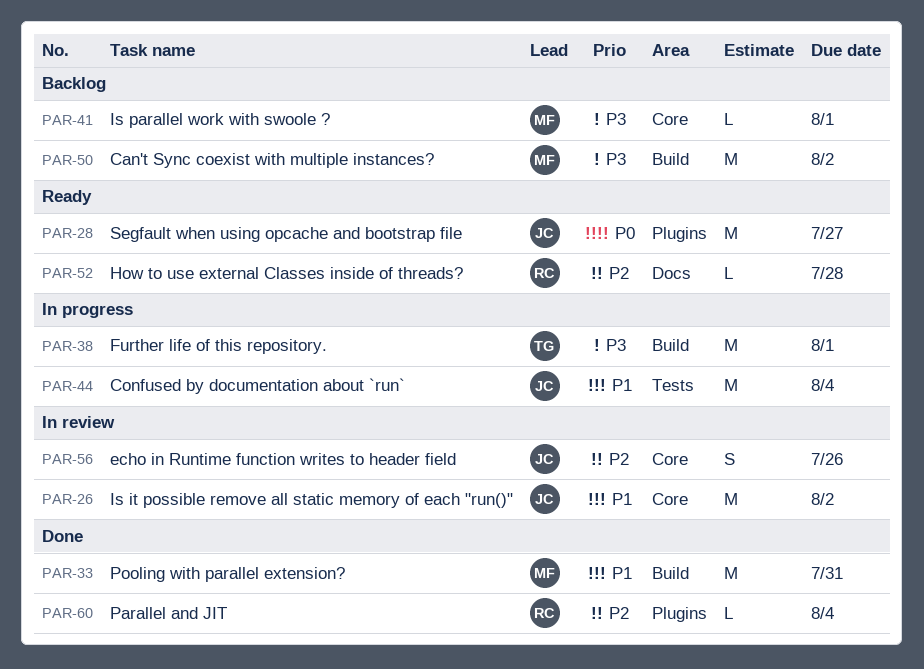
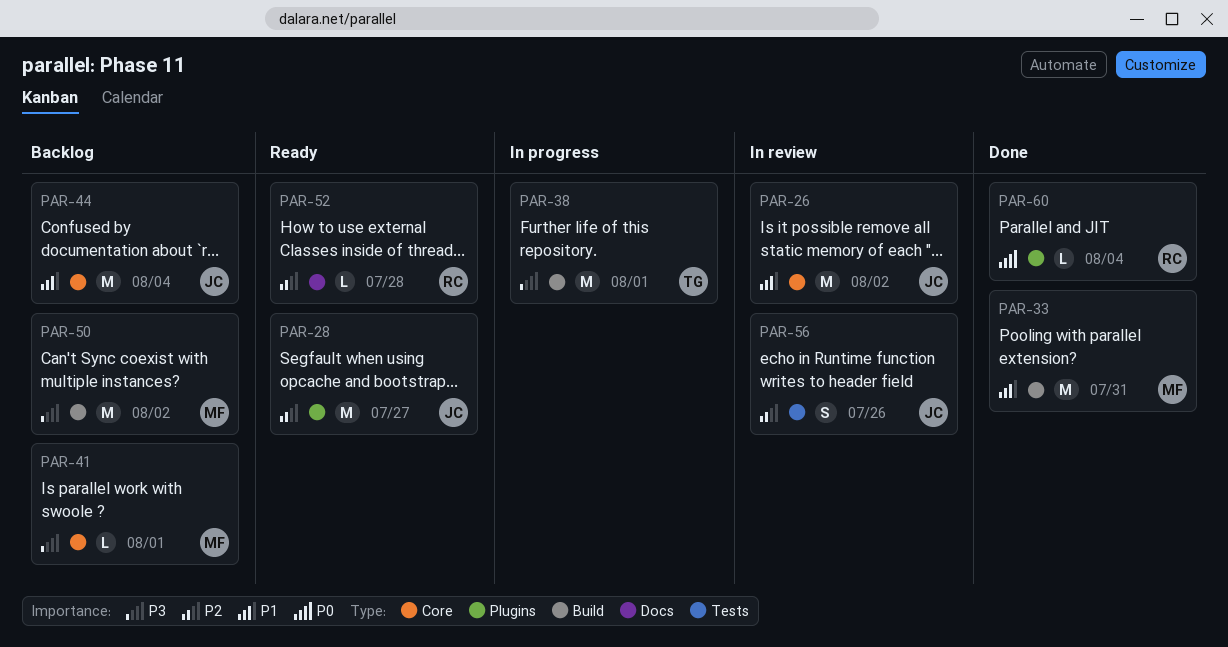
PAR-28, priority: P0 -> P2
PAR-44, status: In progress -> Backlog
PAR-44, label: Tests -> Core
PAR-56, label: Core -> Tests
PAR-60, priority: P2 -> P0

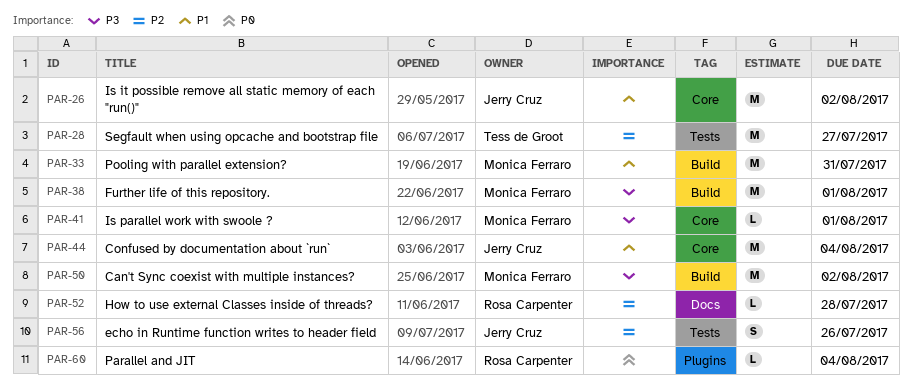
PAR-28, owner: Jerry Cruz -> Tess de Groot
PAR-28, label: Plugins -> Tests
PAR-38, owner: Tess de Groot -> Monica Ferraro

